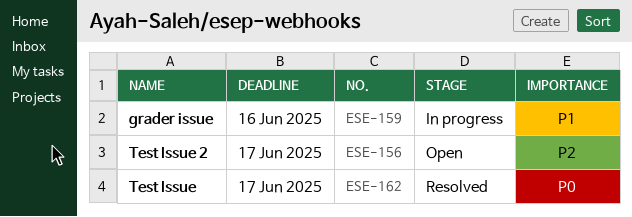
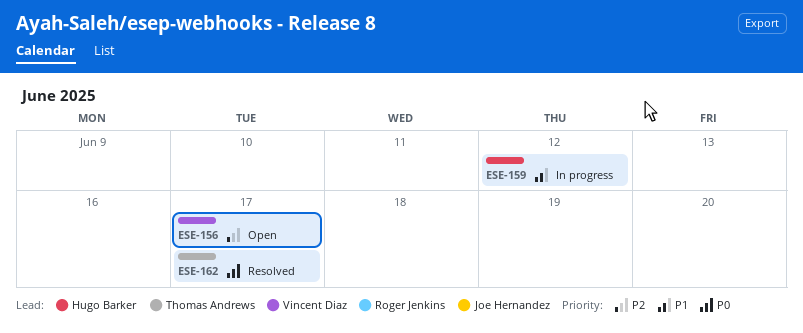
ESE-159, due: Jun 16 -> Jun 12

